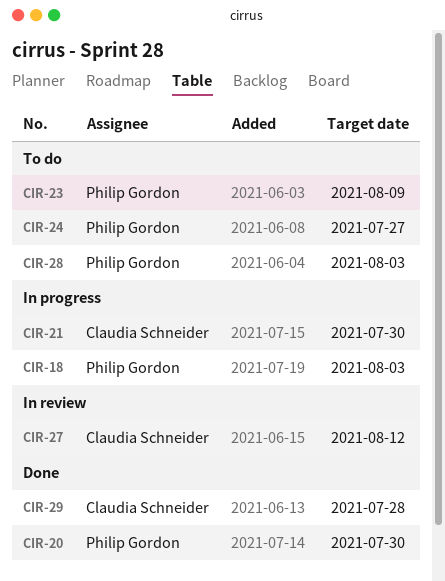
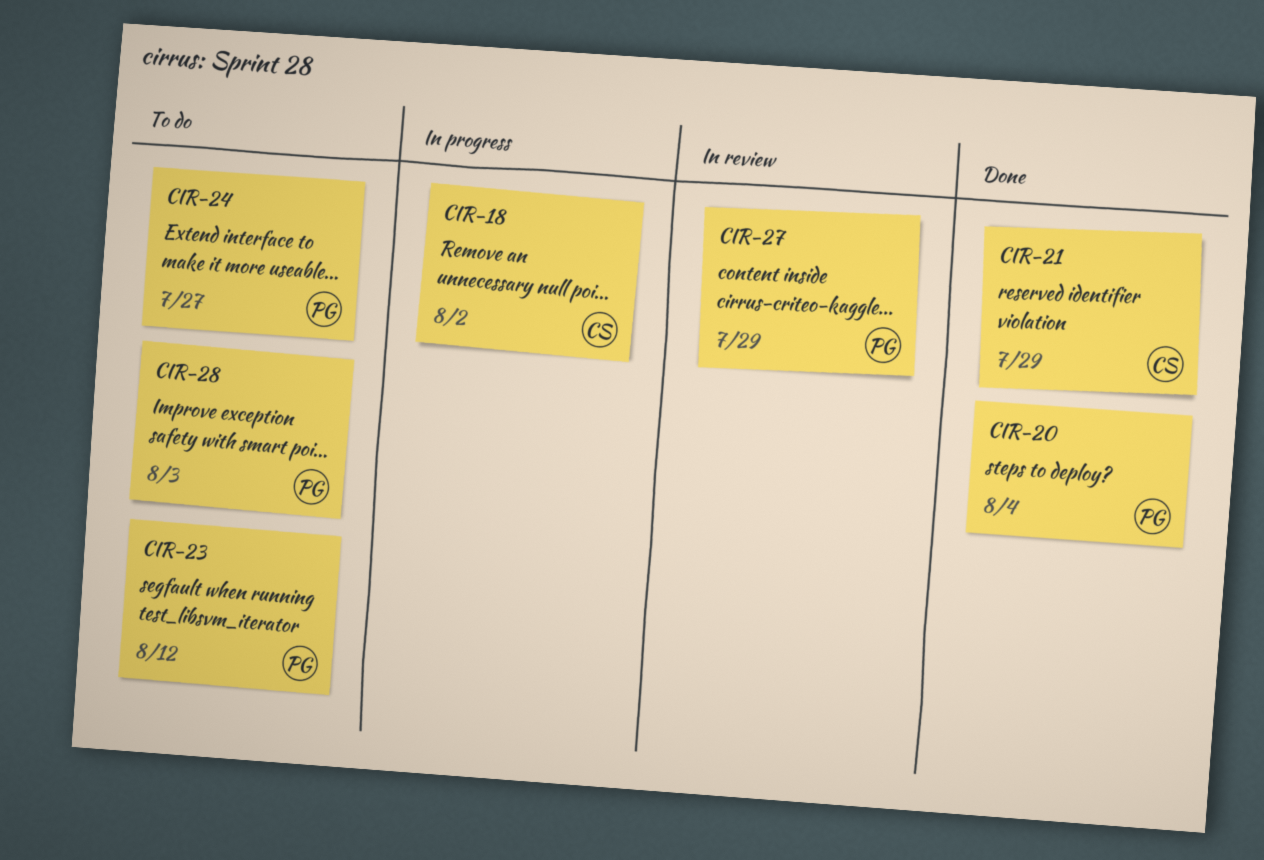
CIR-18, owner: Philip Gordon -> Claudia Schneider
CIR-18, due: Aug 3 -> Aug 2
CIR-20, due: Jul 30 -> Aug 4
CIR-21, status: In progress -> Done
CIR-21, due: Jul 30 -> Jul 29
CIR-23, due: Aug 9 -> Aug 12
CIR-27, owner: Claudia Schneider -> Philip Gordon
CIR-27, due: Aug 12 -> Jul 29
CIR-29: present -> none

